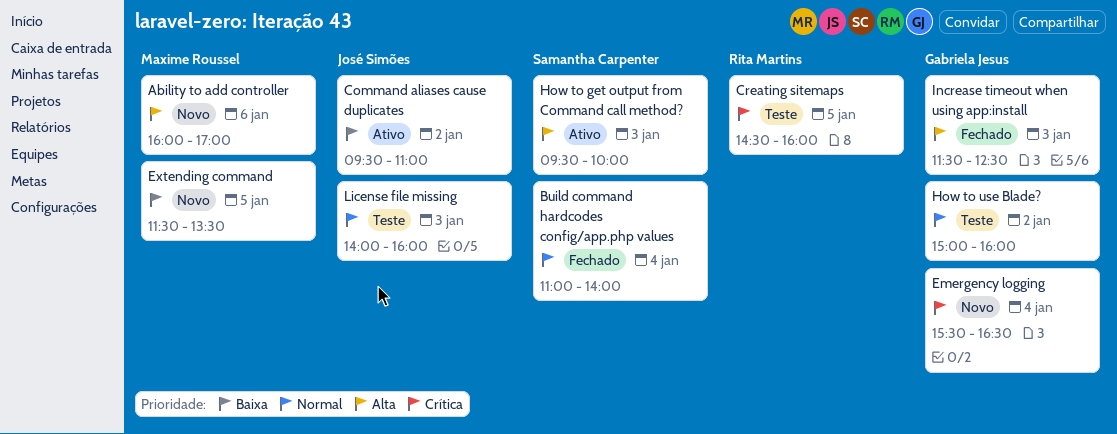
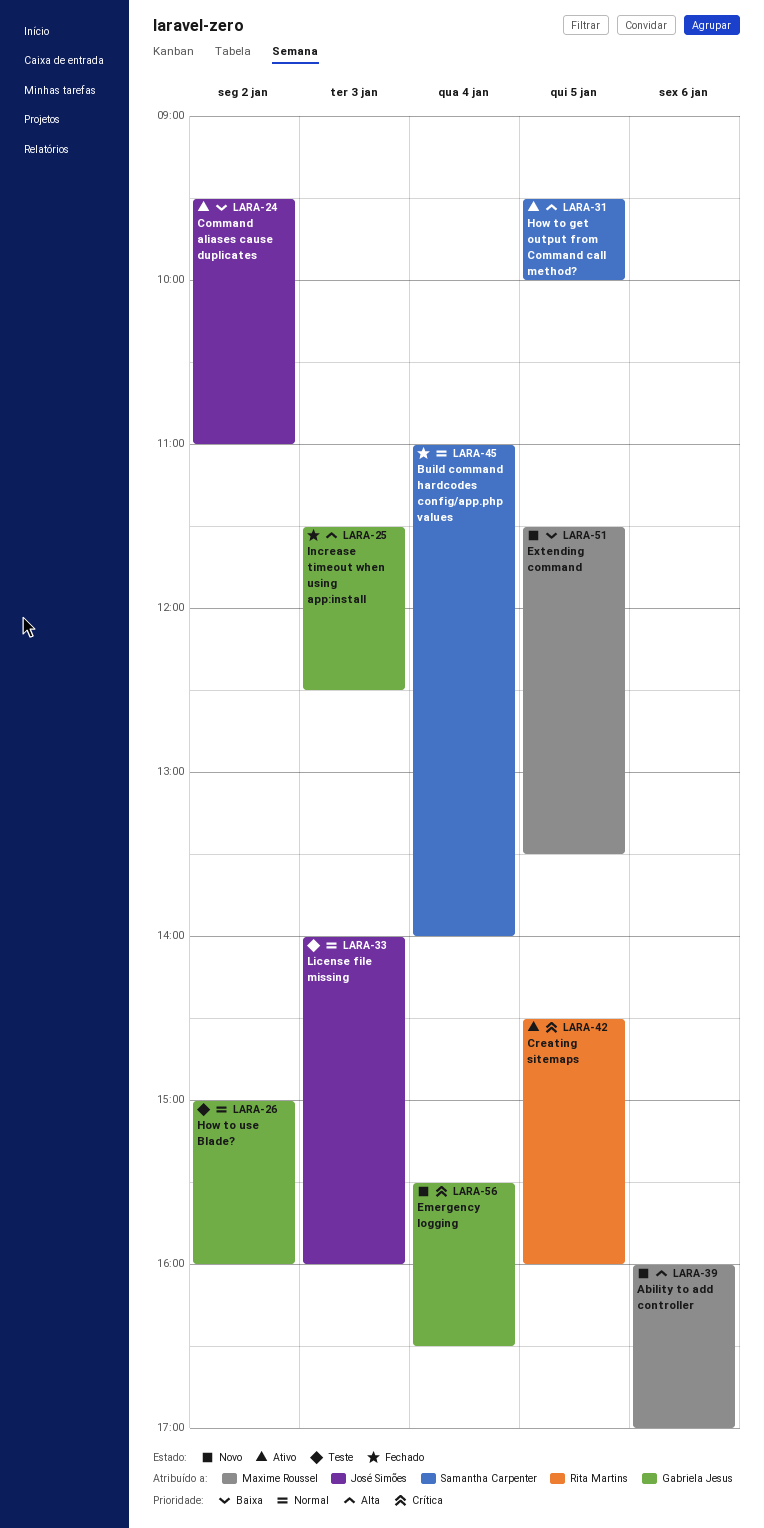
Creating sitemaps, status: Teste -> Ativo
How to get output from Command call method?, day: Jan 3 -> Jan 5

